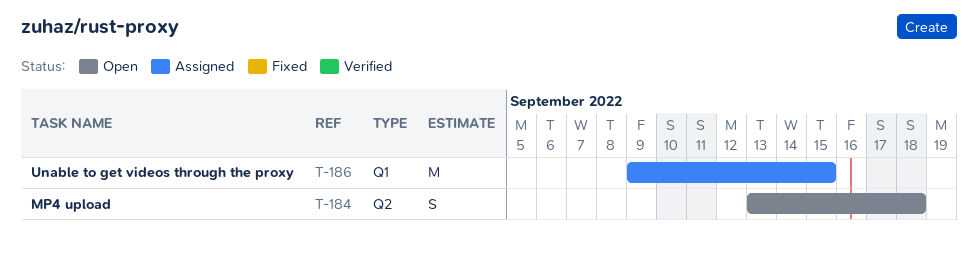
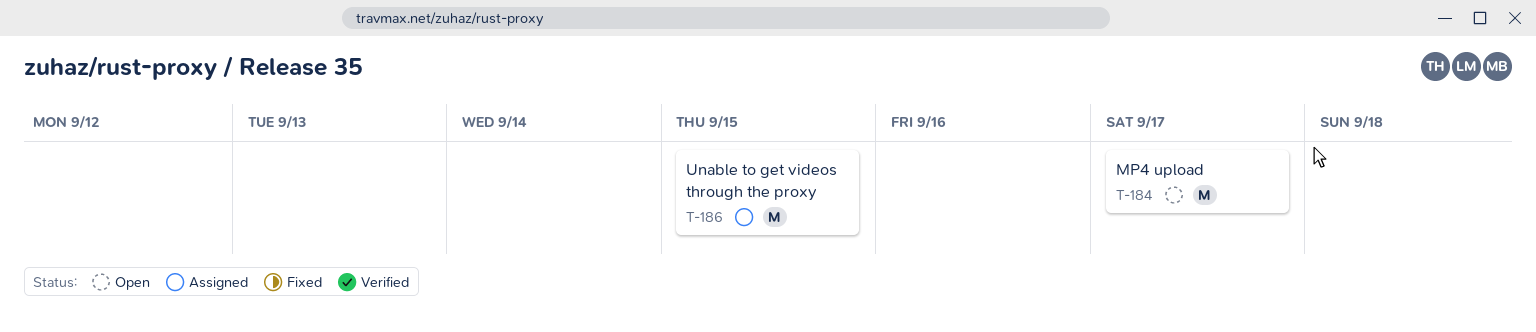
T-184, estimate: S -> M
T-184, due: Sep 18 -> Sep 17

